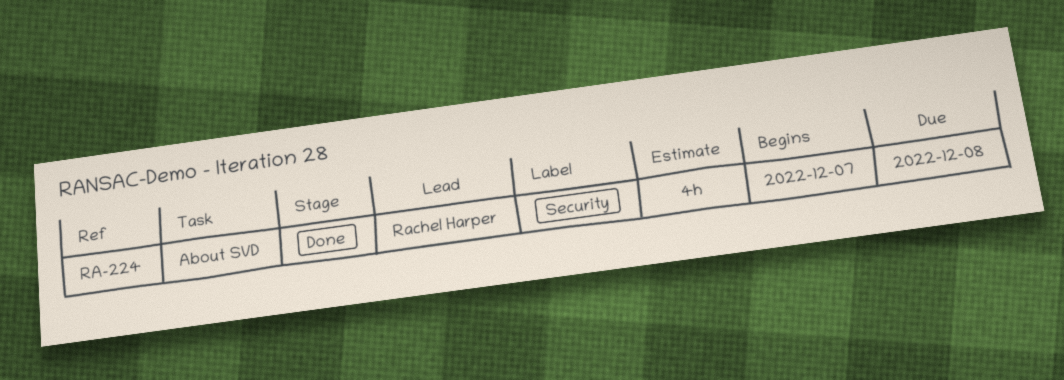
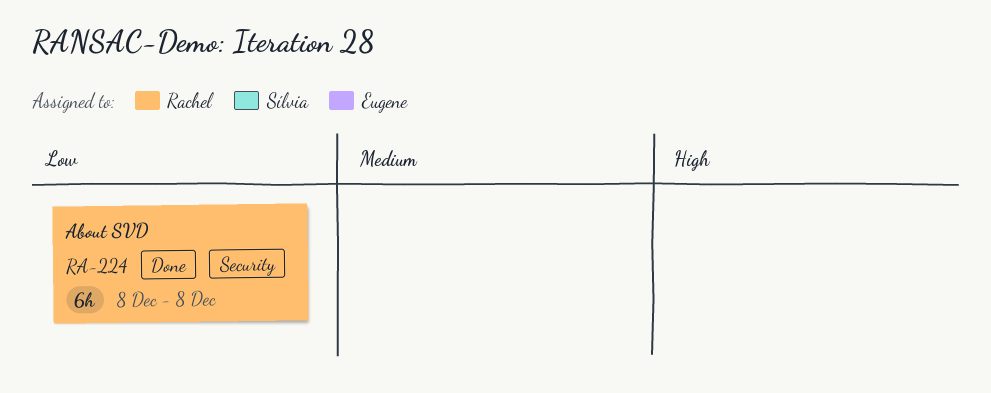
RA-224, estimate: 4h -> 6h
RA-224, start: Dec 7 -> Dec 8

